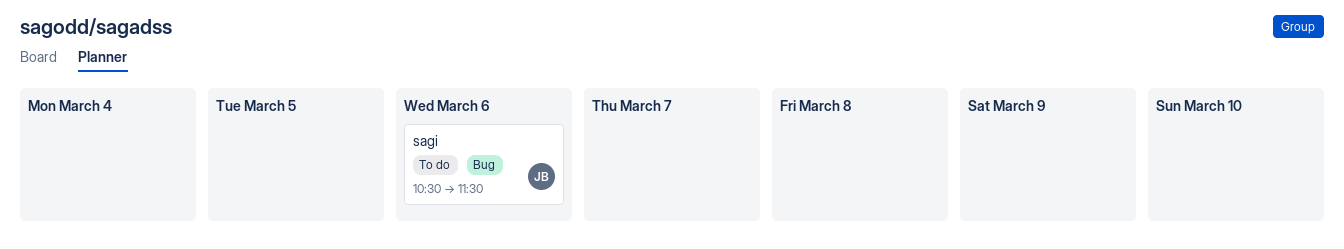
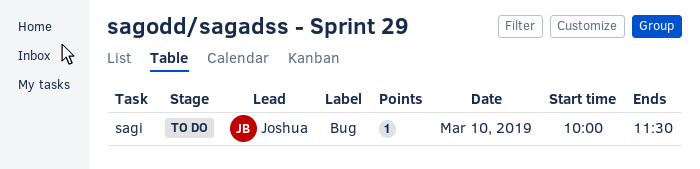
sagi, day: Mar 6 -> Mar 10
sagi, begins: 10:30 -> 10:00

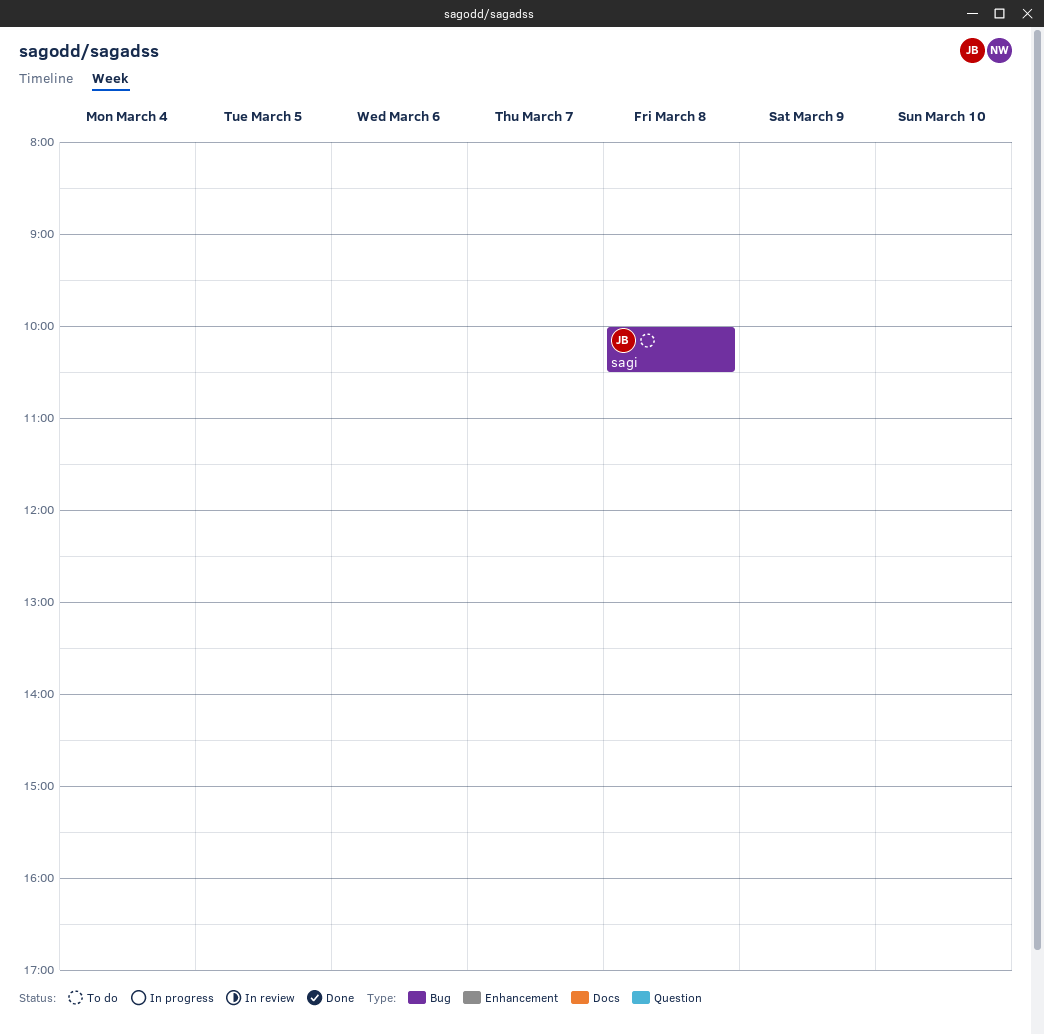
sagi, day: Mar 10 -> Mar 8
sagi, ends: 11:30 -> 10:30

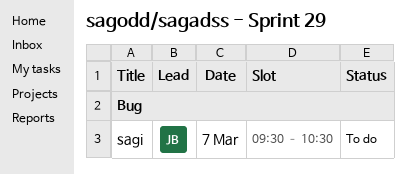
sagi, day: Mar 8 -> Mar 7
sagi, begins: 10:00 -> 09:30

